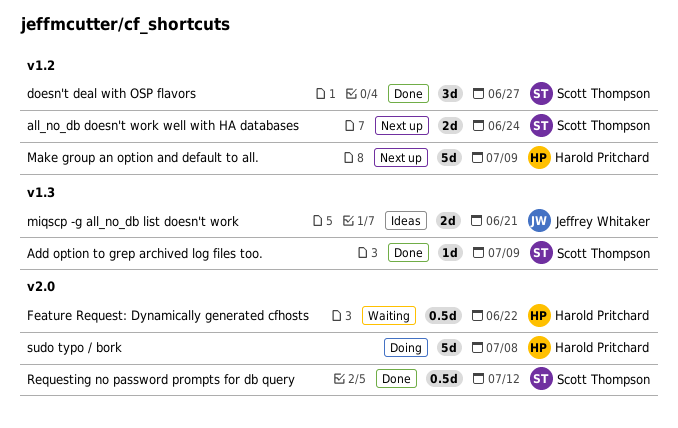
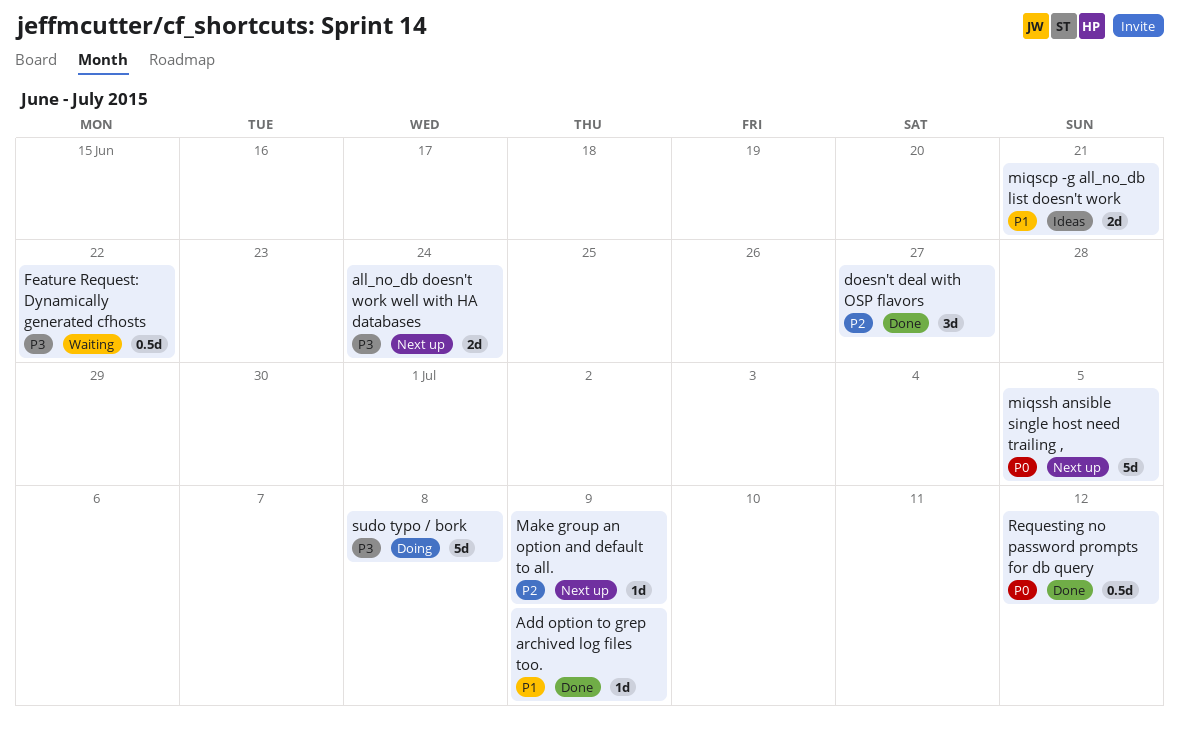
Make group an option and default to all., estimate: 5d -> 1d
miqssh ansible single host need trailing ,: none -> present

